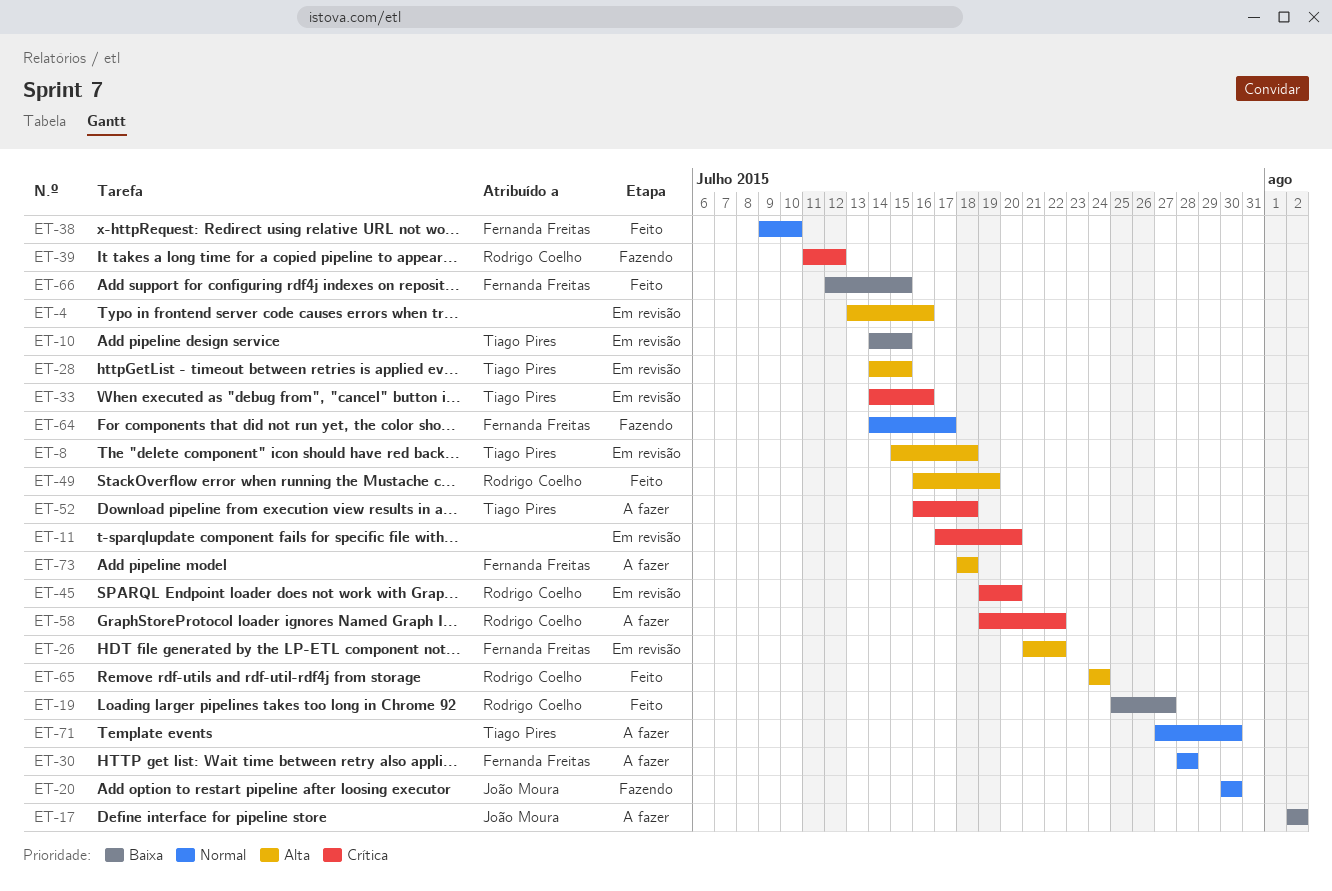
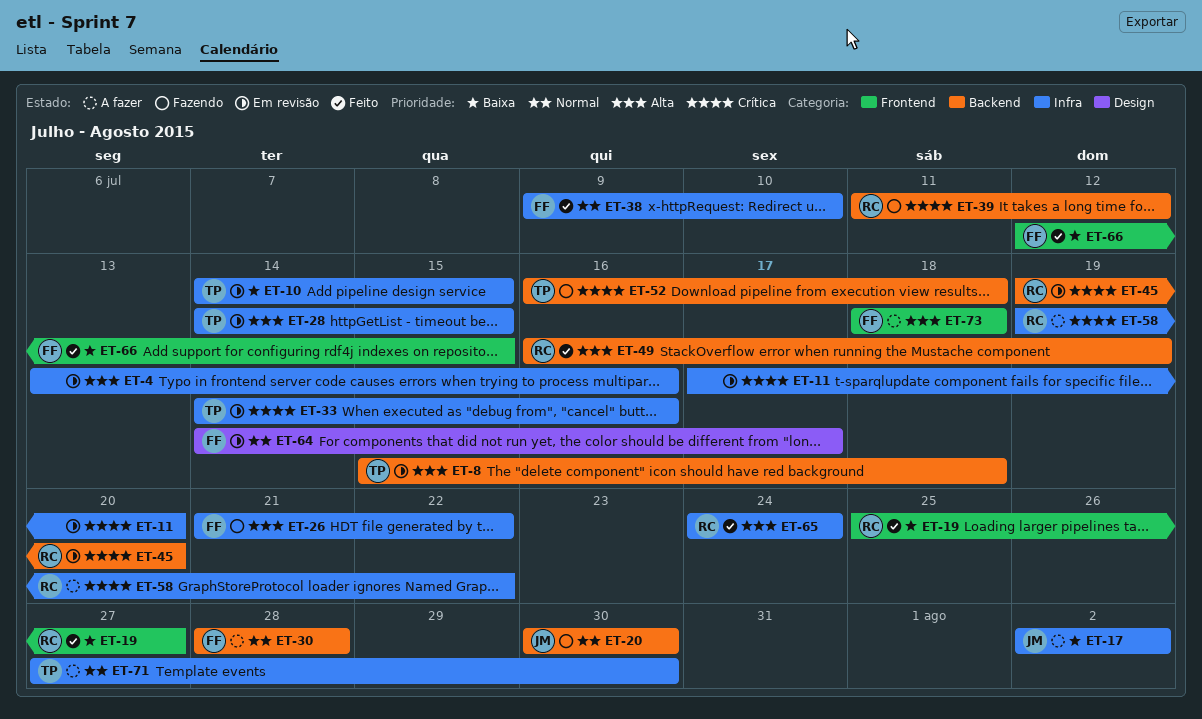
ET-26, status: Em revisão -> Fazendo
ET-52, status: A fazer -> Fazendo
ET-64, status: Fazendo -> Em revisão

